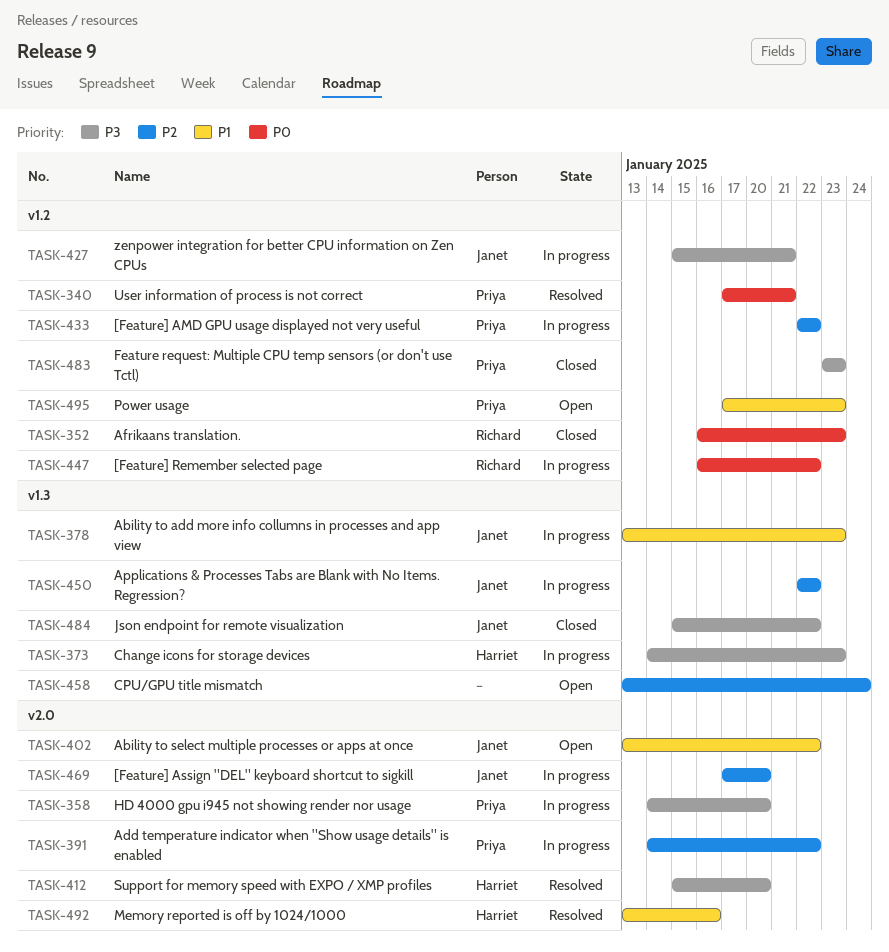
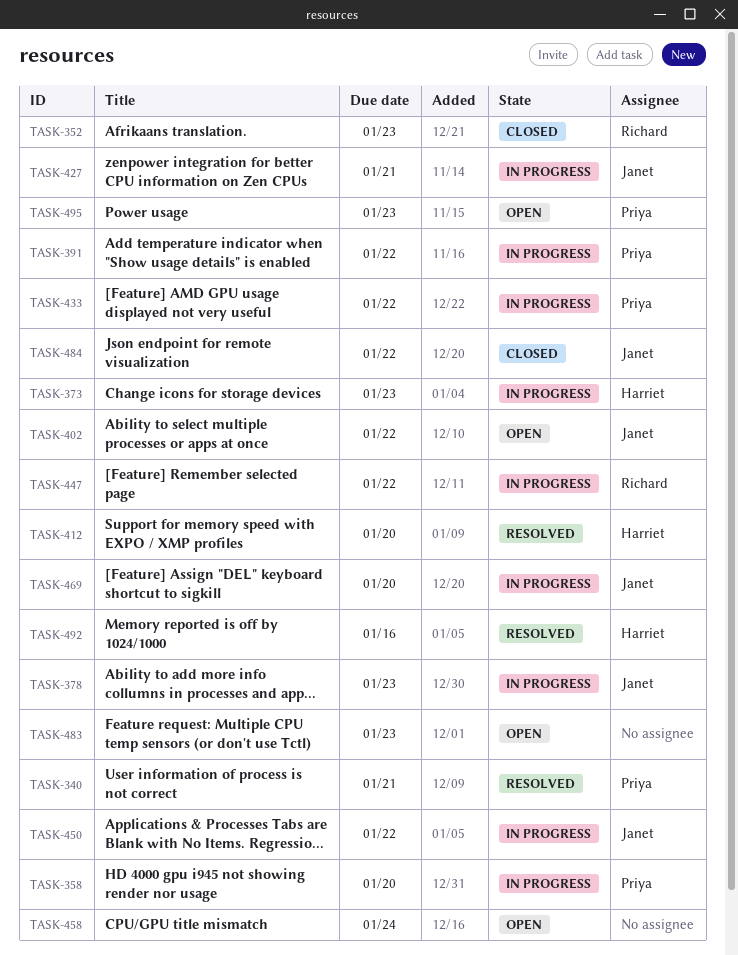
TASK-483, status: Closed -> Open
TASK-483, owner: Priya -> none

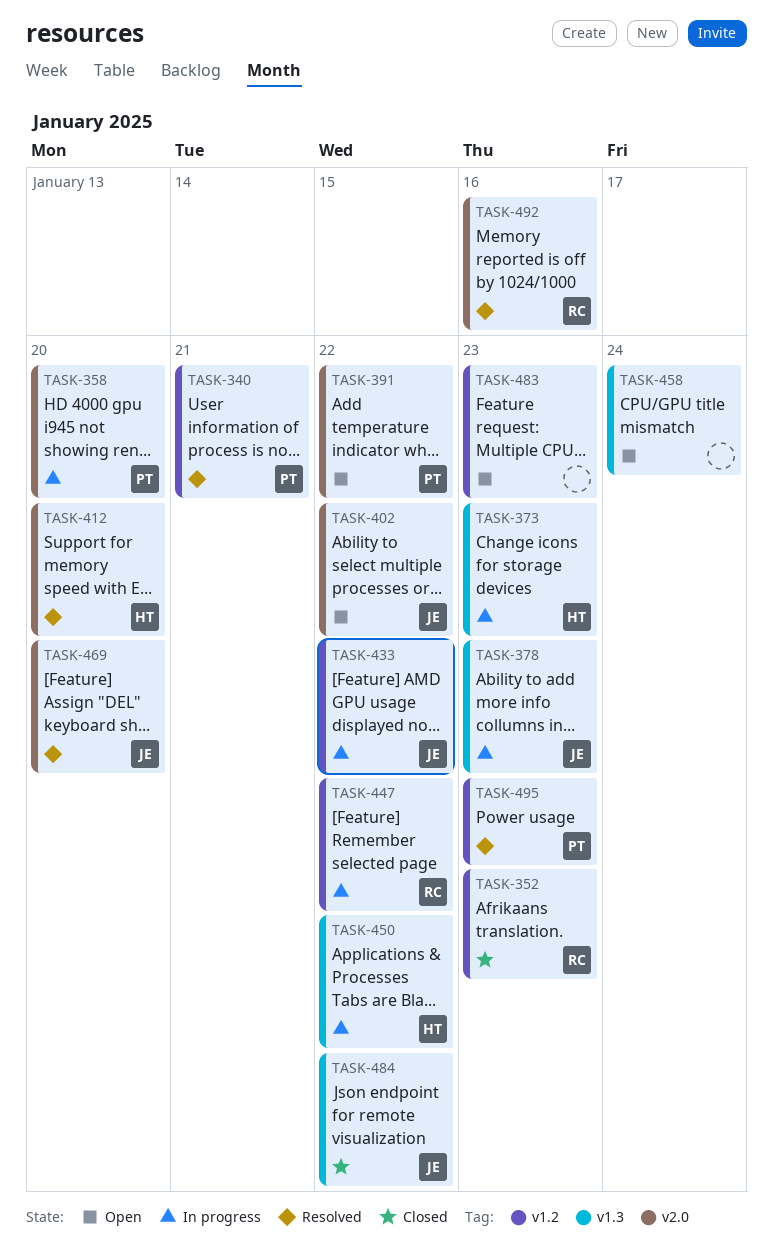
TASK-391, status: In progress -> Open
TASK-427: present -> none
TASK-433, owner: Priya -> Janet
TASK-450, owner: Janet -> Harriet
TASK-469, status: In progress -> Resolved
TASK-492, owner: Harriet -> Richard
TASK-495, status: Open -> Resolved

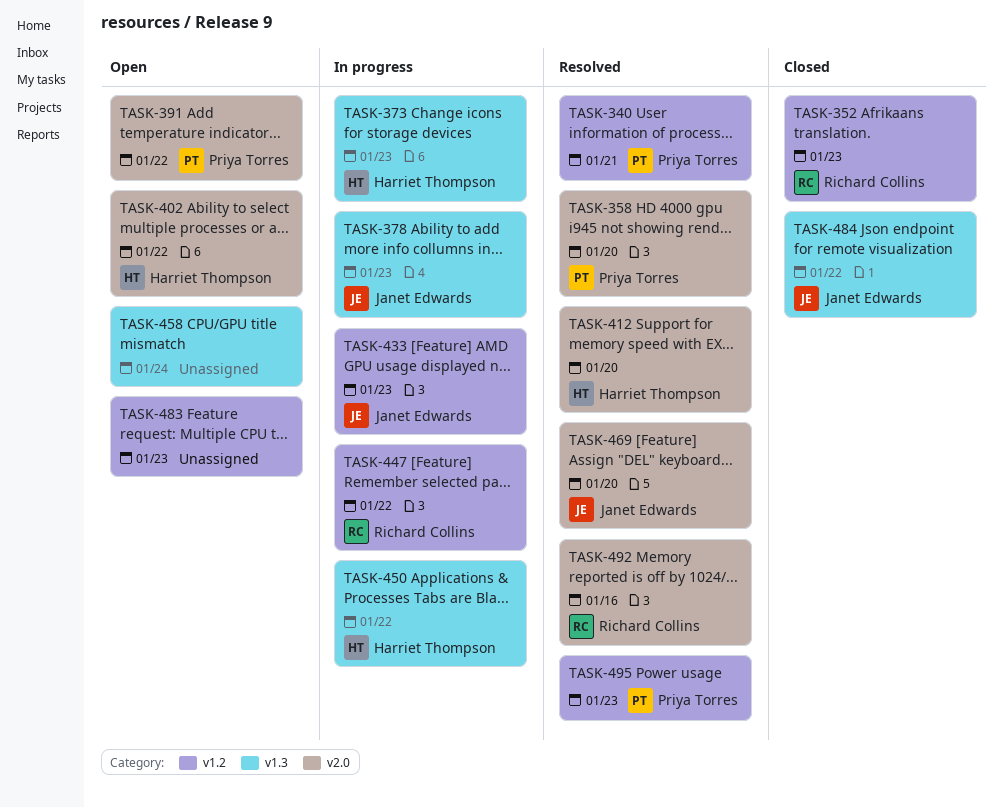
TASK-358, status: In progress -> Resolved
TASK-402, owner: Janet Edwards -> Harriet Thompson
TASK-433, due: Jan 22 -> Jan 23

